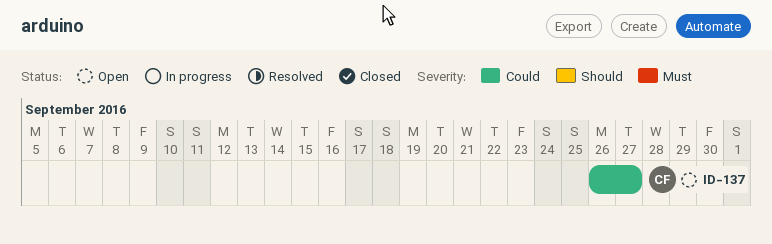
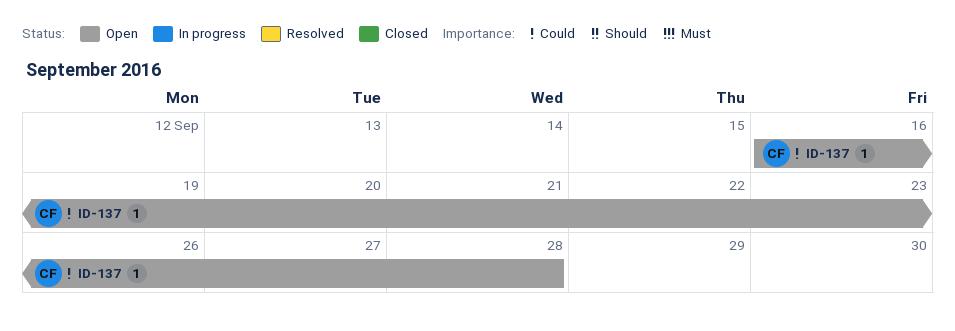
ID-137, start: Sep 26 -> Sep 16
ID-137, due: Sep 27 -> Sep 28

